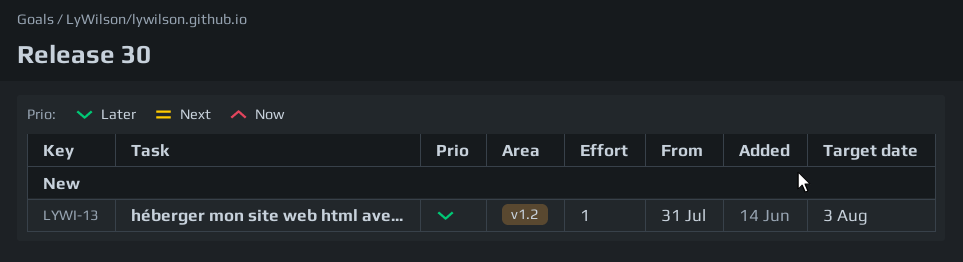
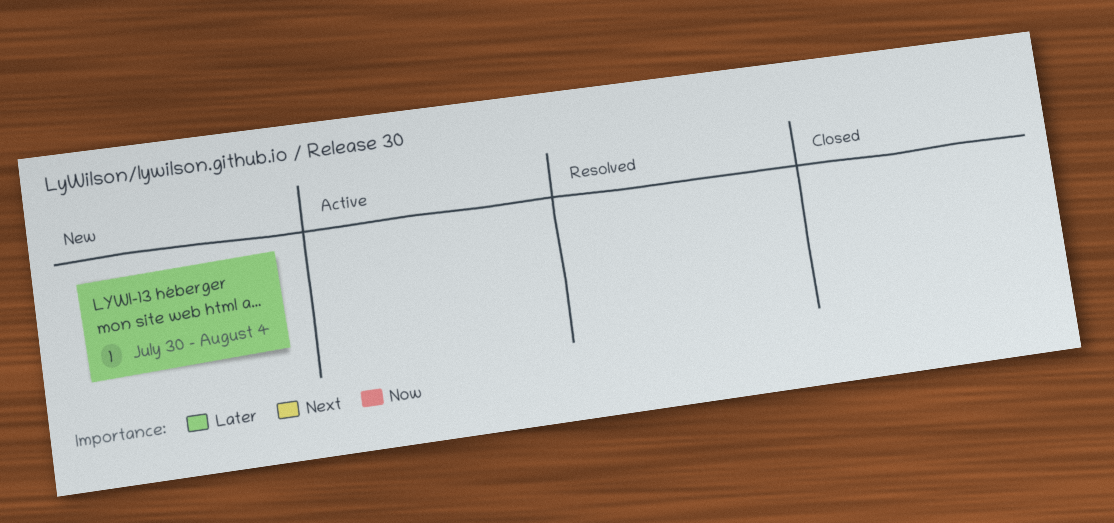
LYWI-13, start: Jul 31 -> Jul 30
LYWI-13, due: Aug 3 -> Aug 4

